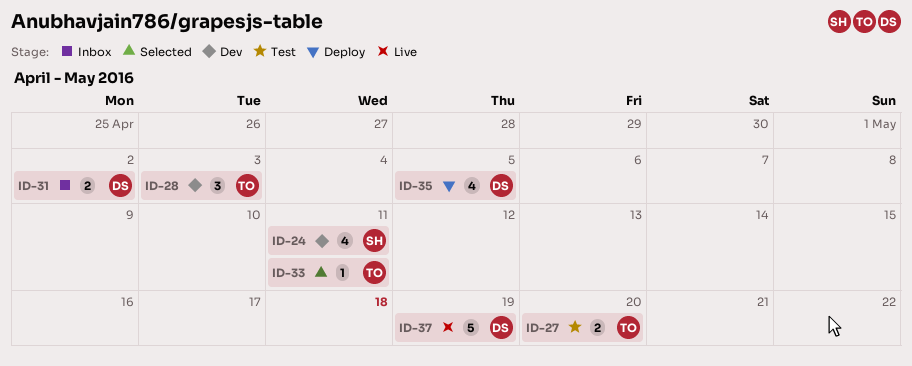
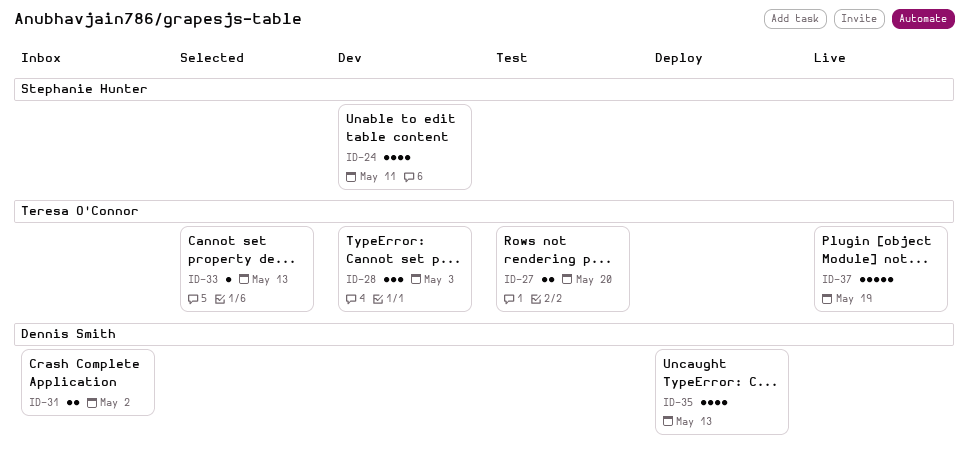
ID-33, due: May 11 -> May 13
ID-35, due: May 5 -> May 13
ID-37, owner: Dennis Smith -> Teresa O'Connor

